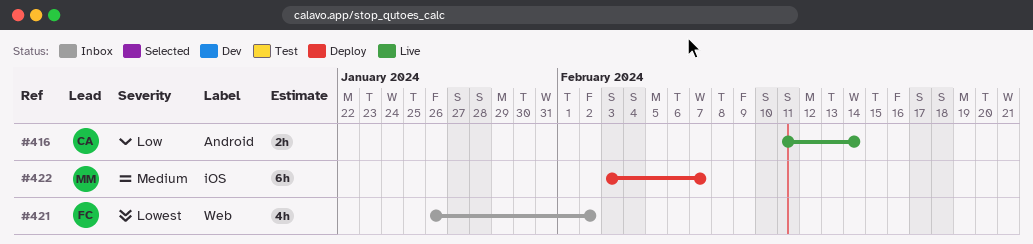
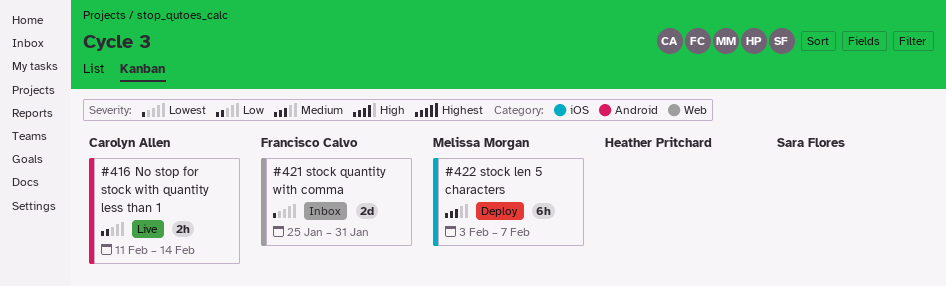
#421, estimate: 4h -> 2d
#421, start: Jan 26 -> Jan 25
#421, due: Feb 2 -> Jan 31

